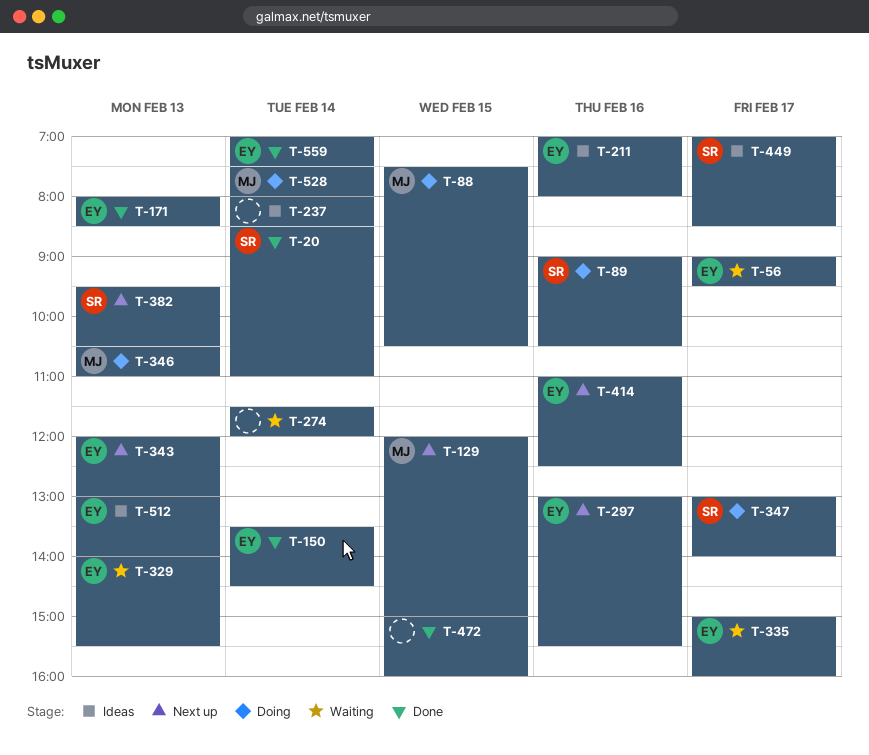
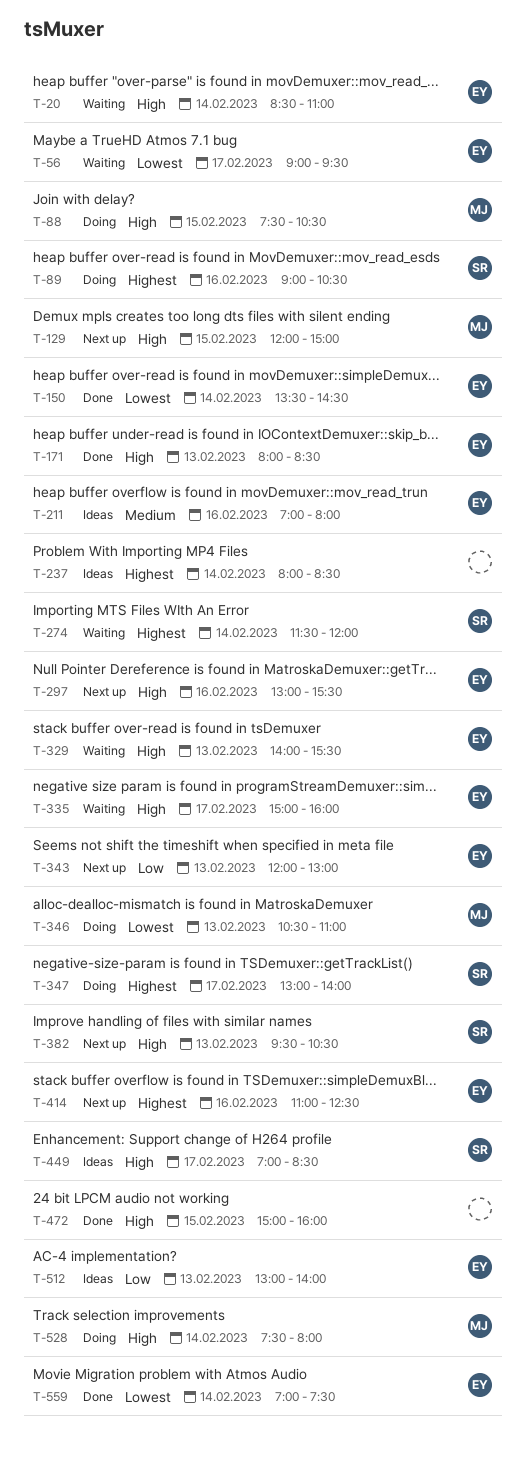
T-20, status: Done -> Waiting
T-20, owner: SR -> EY
T-274, owner: none -> SR

